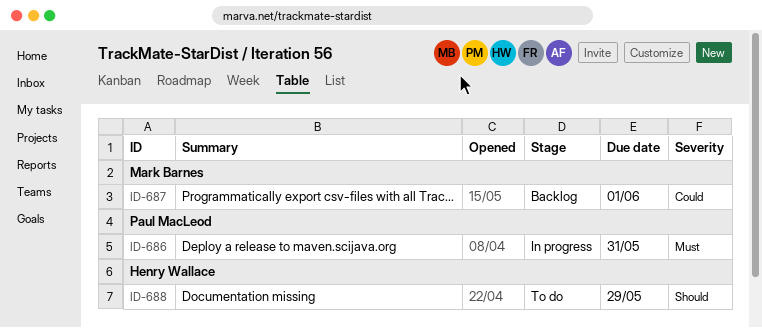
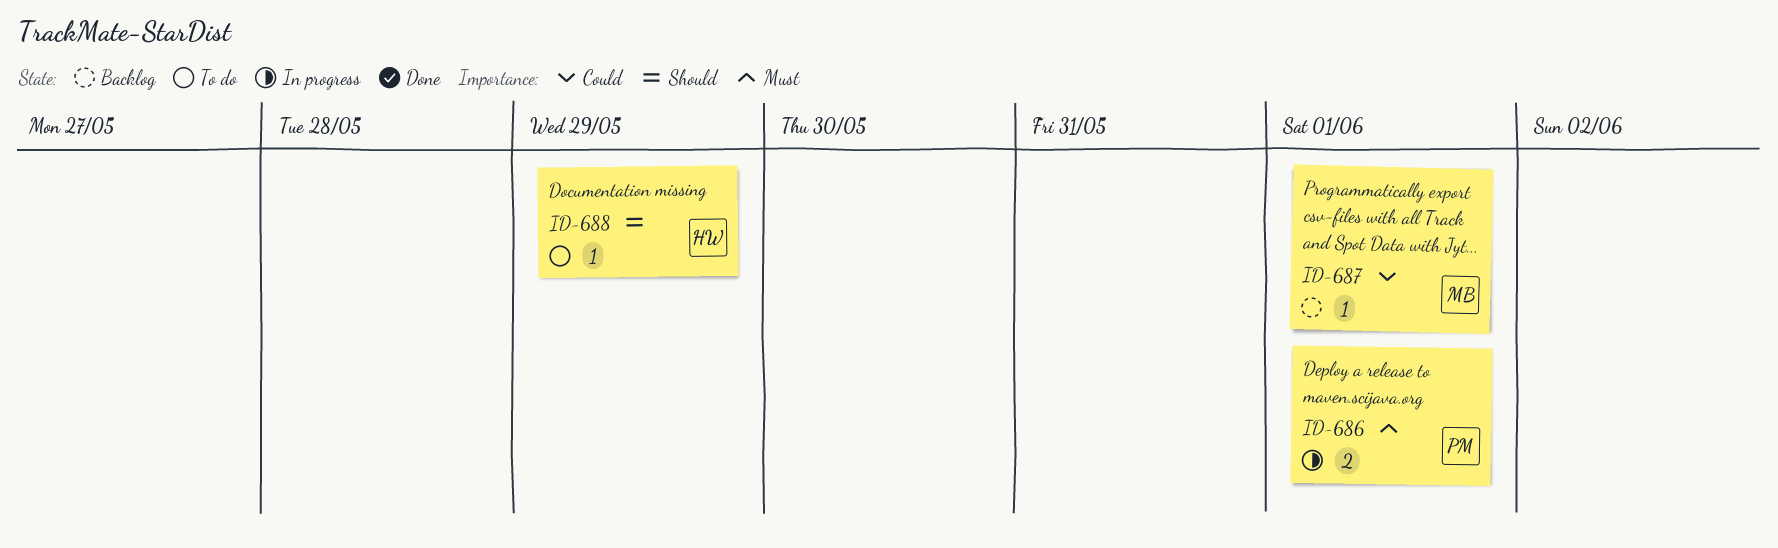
ID-686, due: May 31 -> Jun 1

